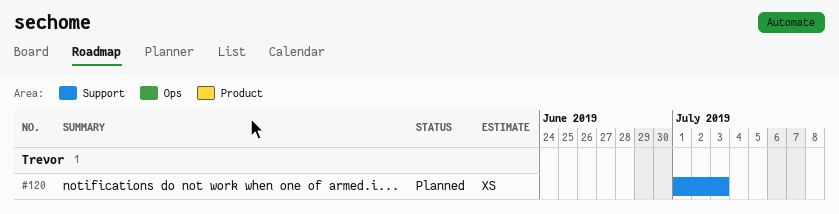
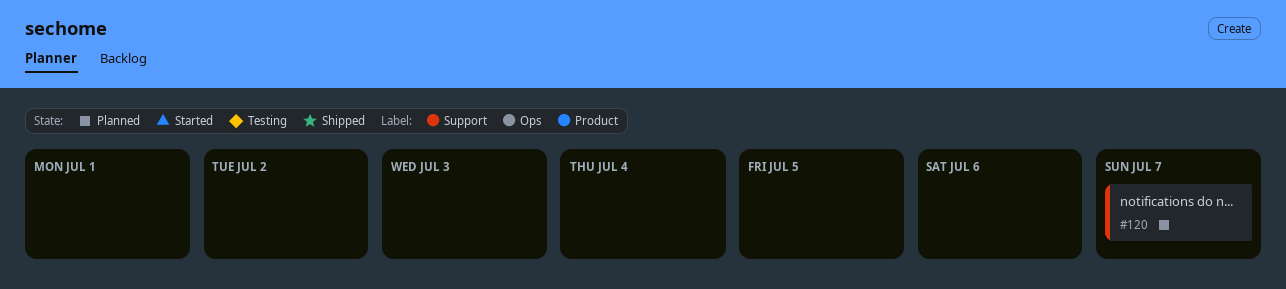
#120, due: Jul 3 -> Jul 7

